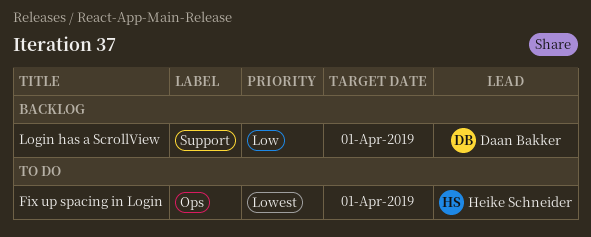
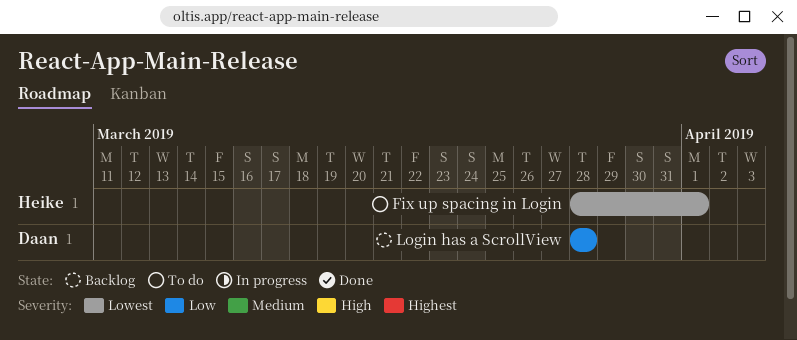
Login has a ScrollView, due: Apr 1 -> Mar 28

